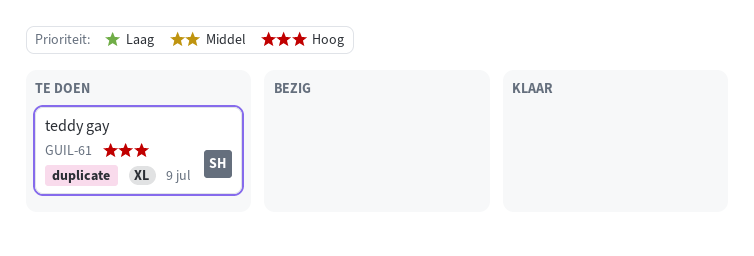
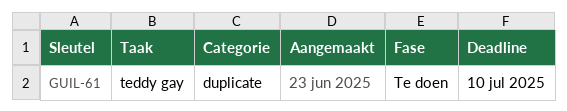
GUIL-61, due: Jul 9 -> Jul 10

